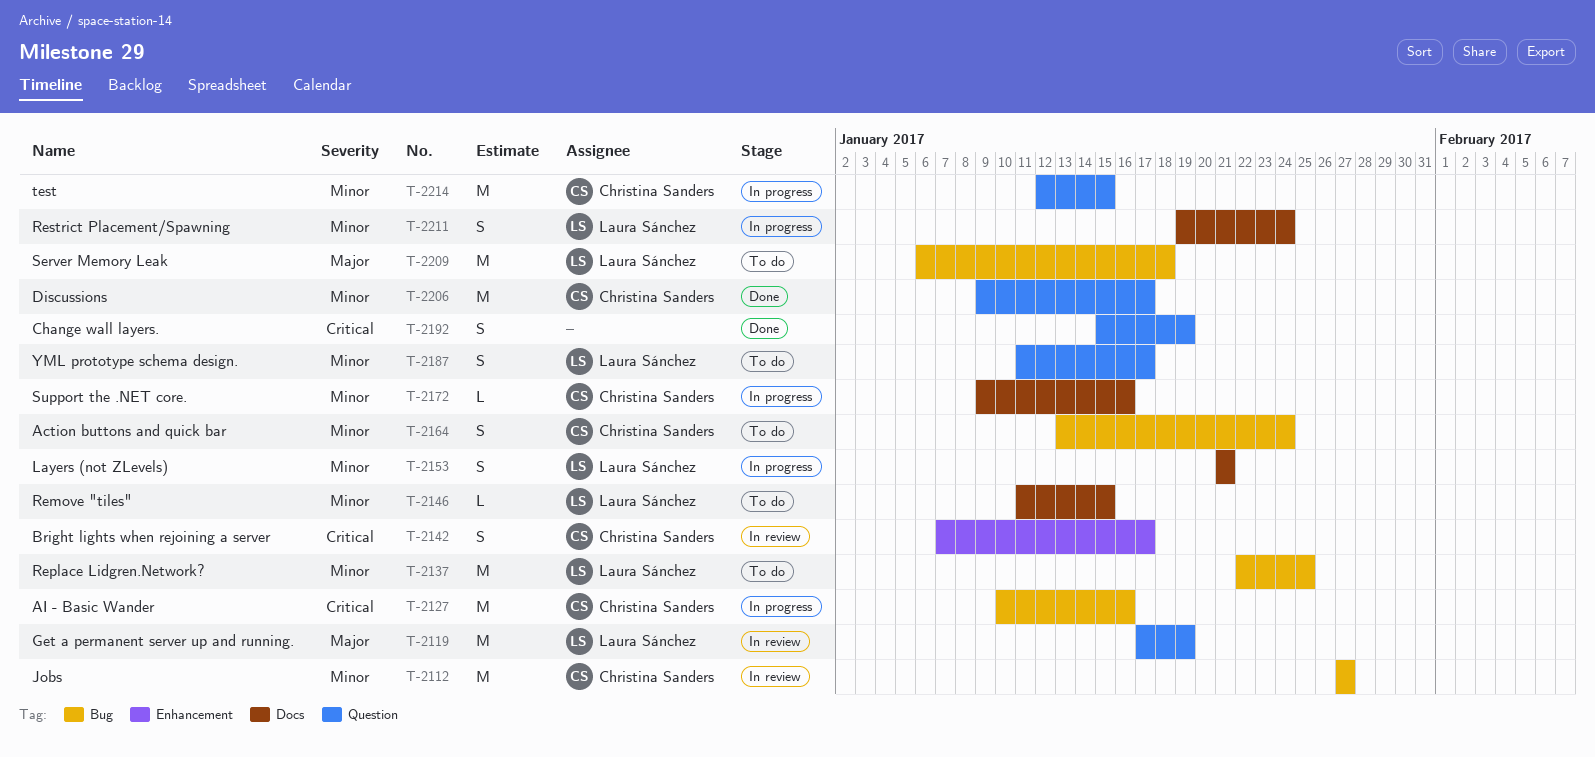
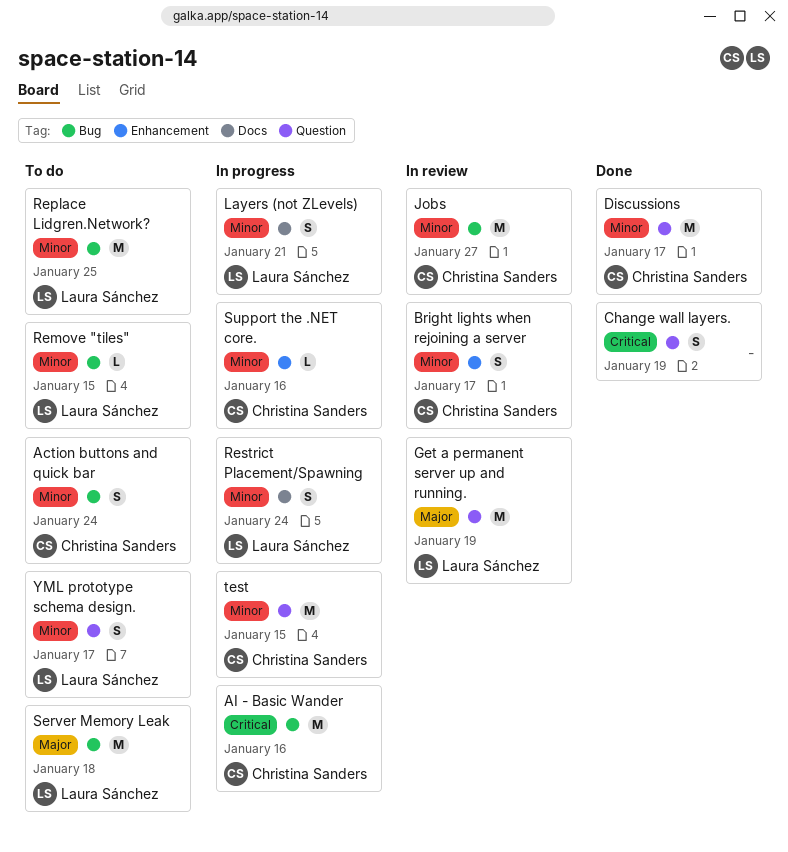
Bright lights when rejoining a server, priority: Critical -> Minor
Remove "tiles", label: Docs -> Bug
Support the .NET core., label: Docs -> Enhancement

